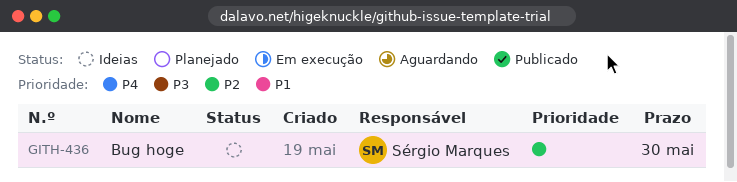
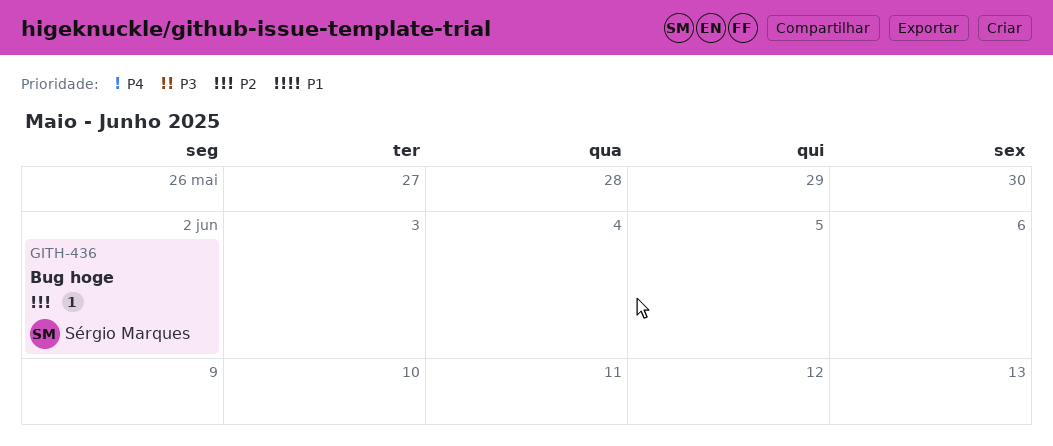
GITH-436, due: May 30 -> Jun 2

